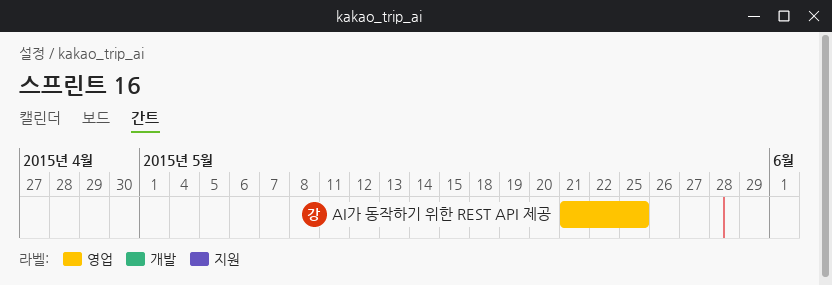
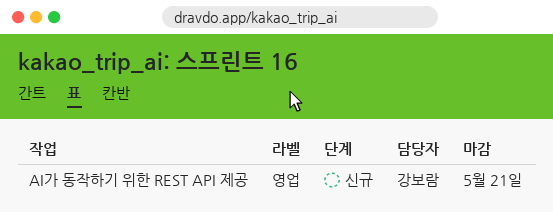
AI가 동작하기 위한 REST API 제공, due: May 25 -> May 21

